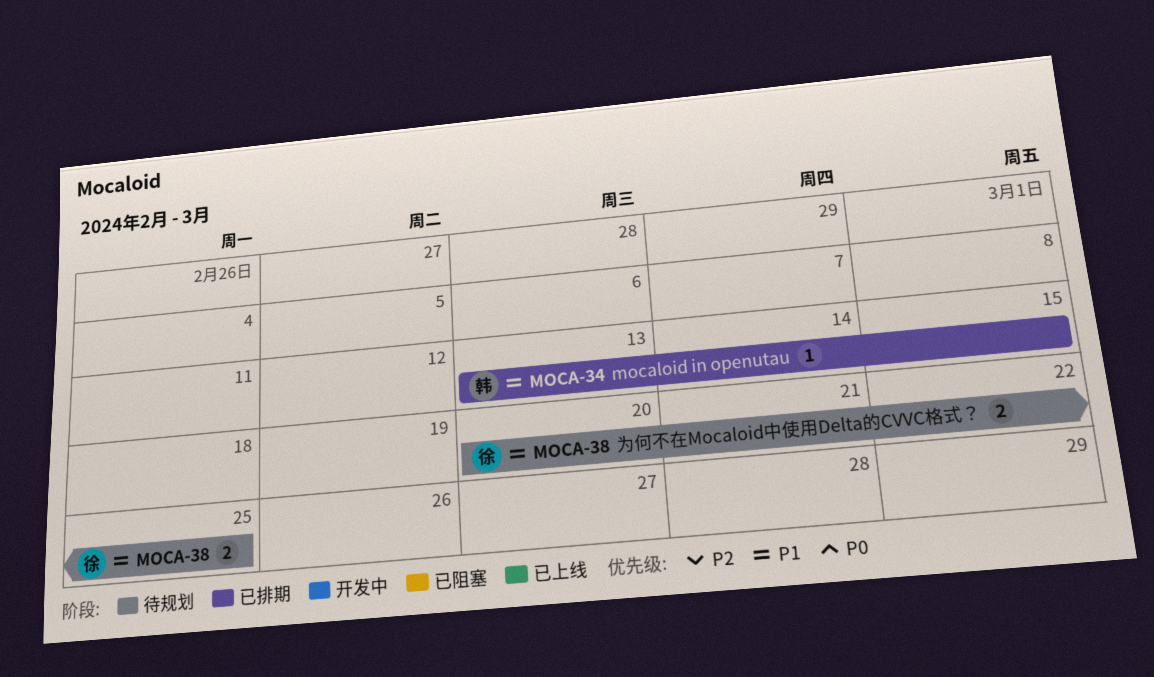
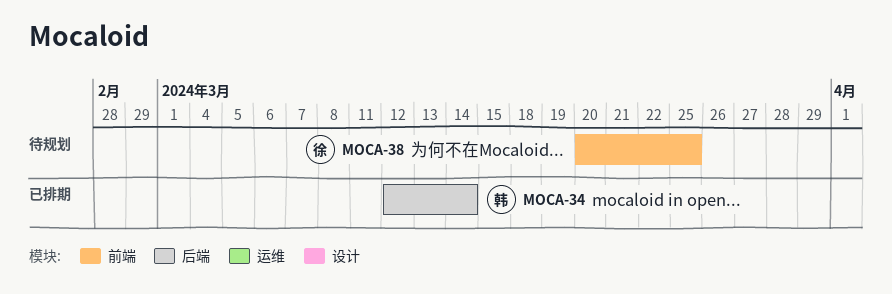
MOCA-34, start: Mar 13 -> Mar 12
MOCA-34, due: Mar 15 -> Mar 14

